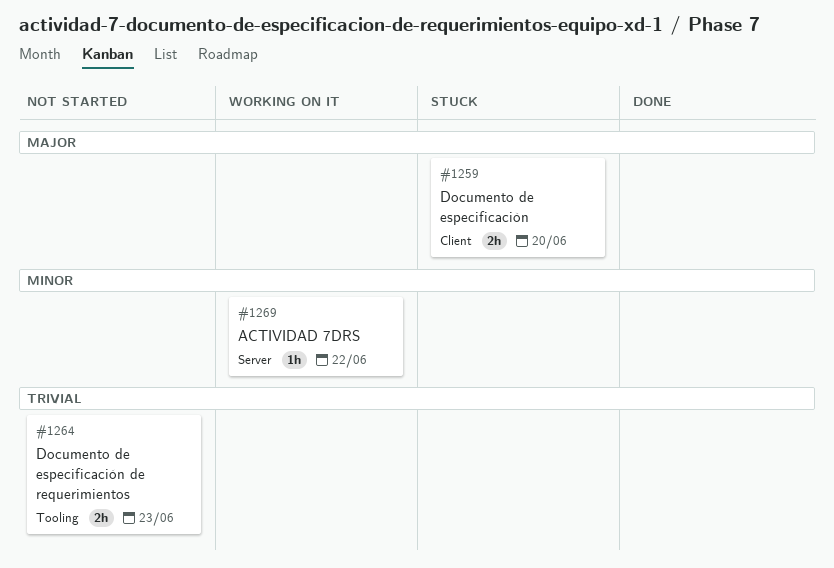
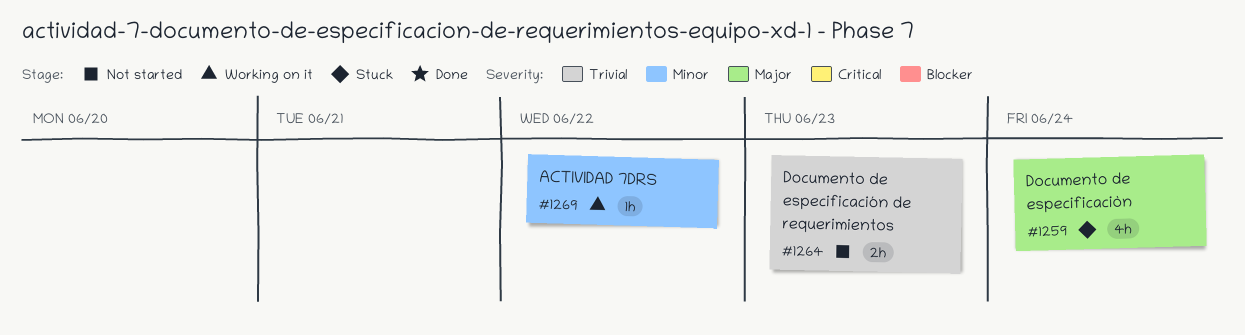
#1259, estimate: 2h -> 4h
#1259, due: Jun 20 -> Jun 24

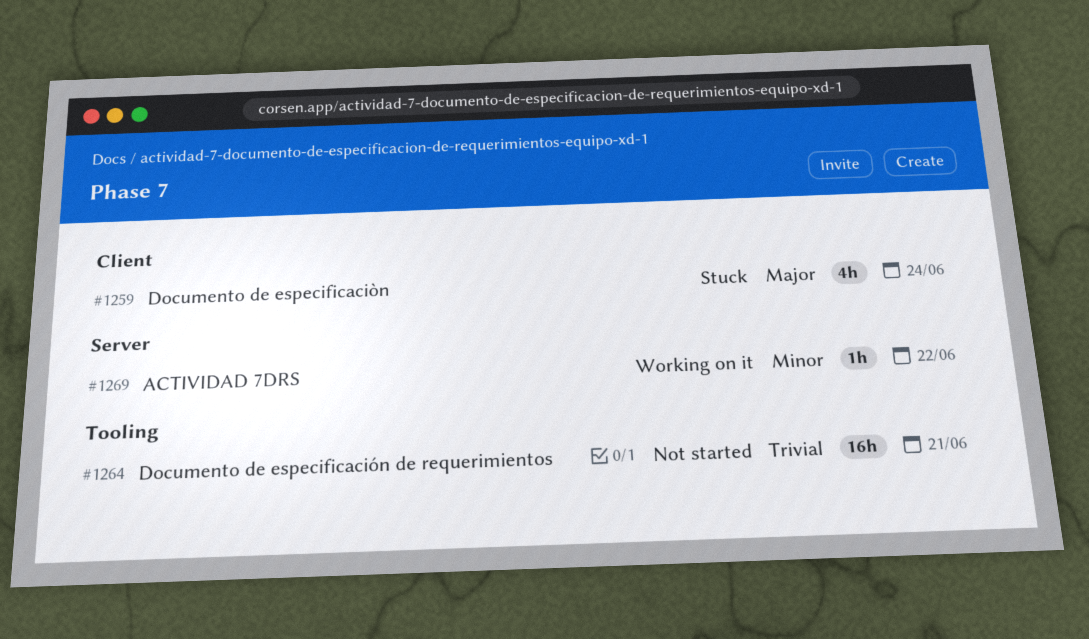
#1264, estimate: 2h -> 16h
#1264, due: Jun 23 -> Jun 21

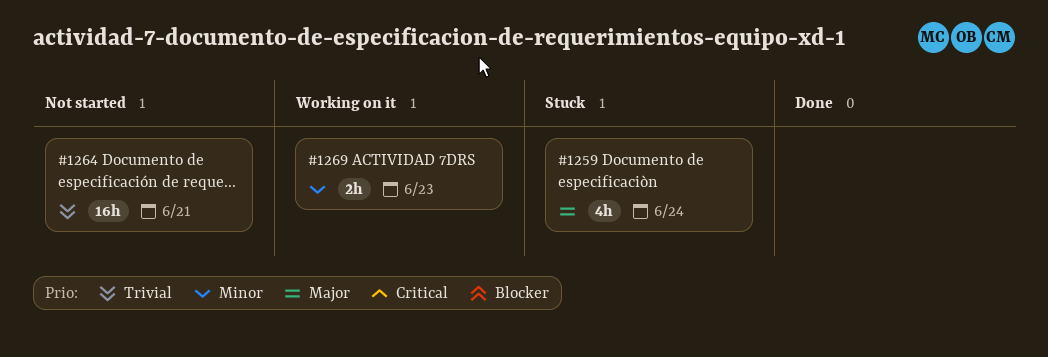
#1269, estimate: 1h -> 2h
#1269, due: Jun 22 -> Jun 23

